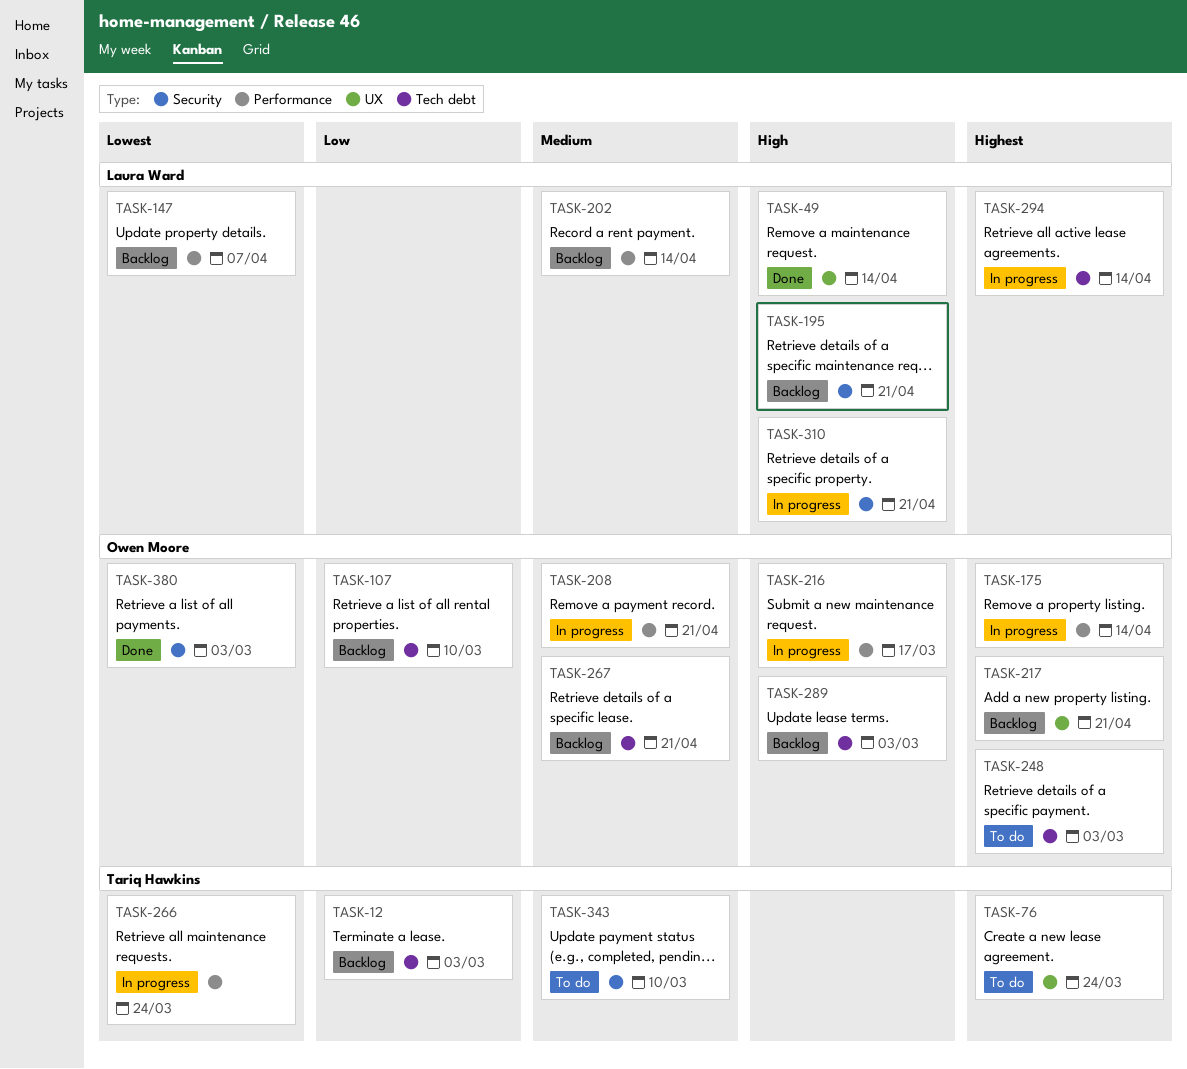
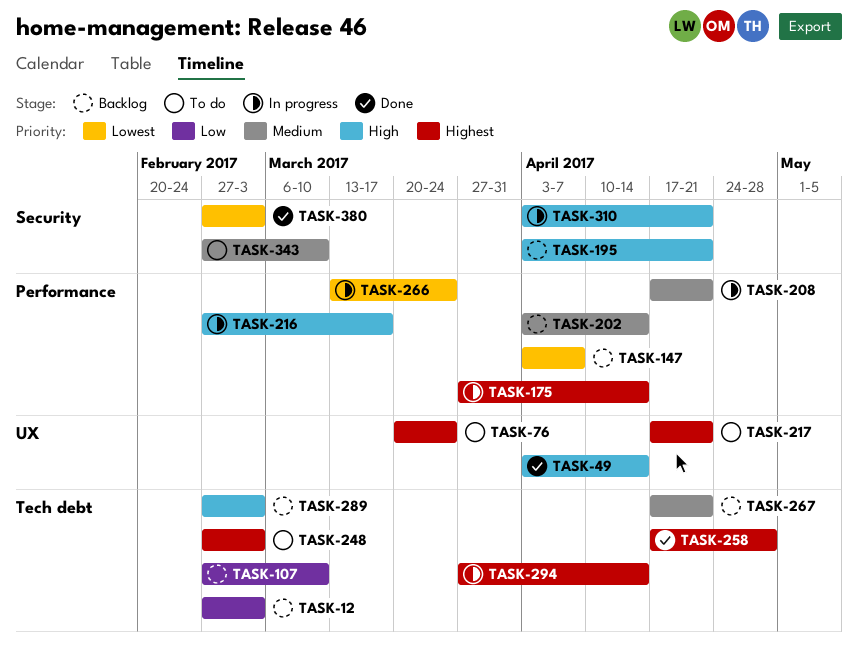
TASK-217, status: Backlog -> To do
TASK-258: none -> present

